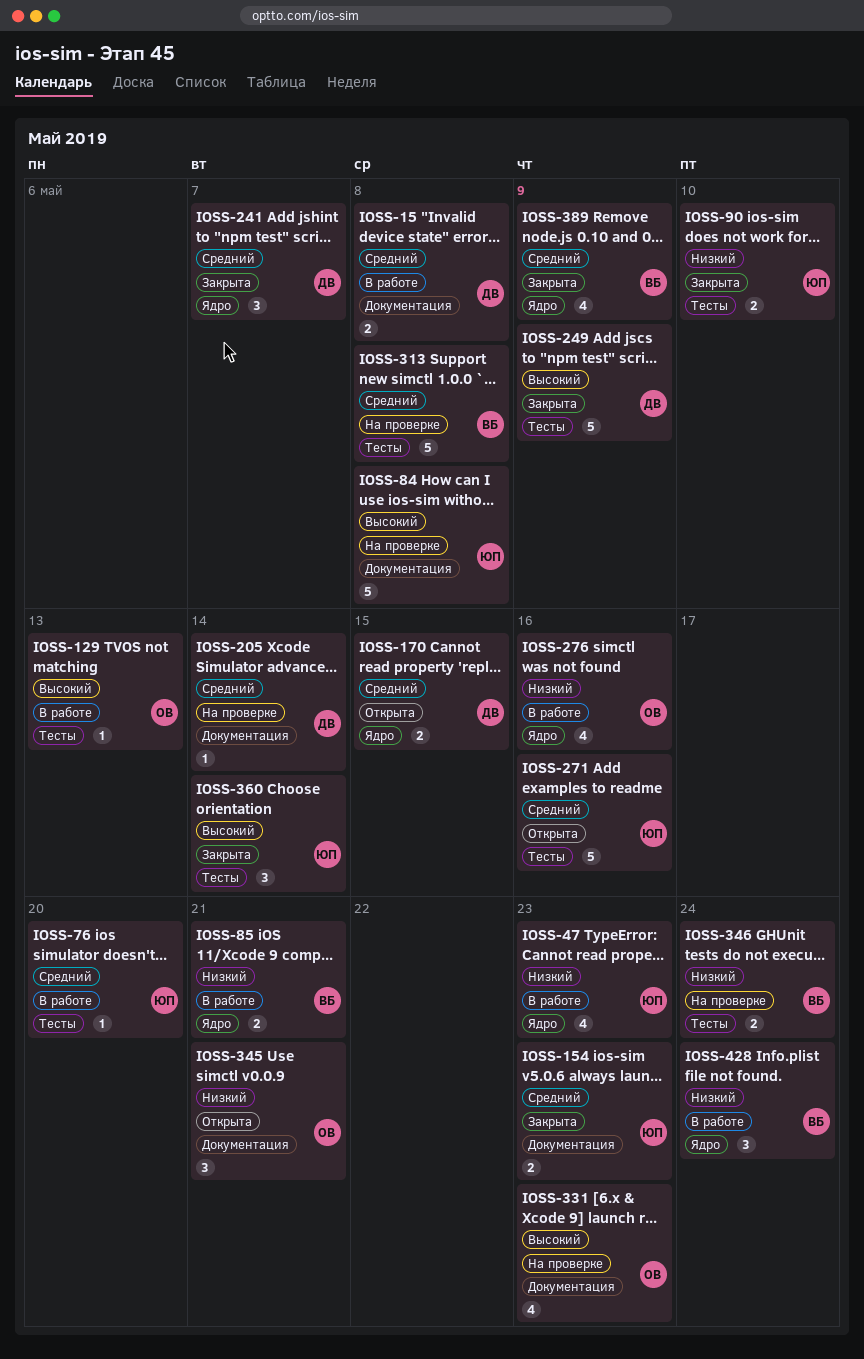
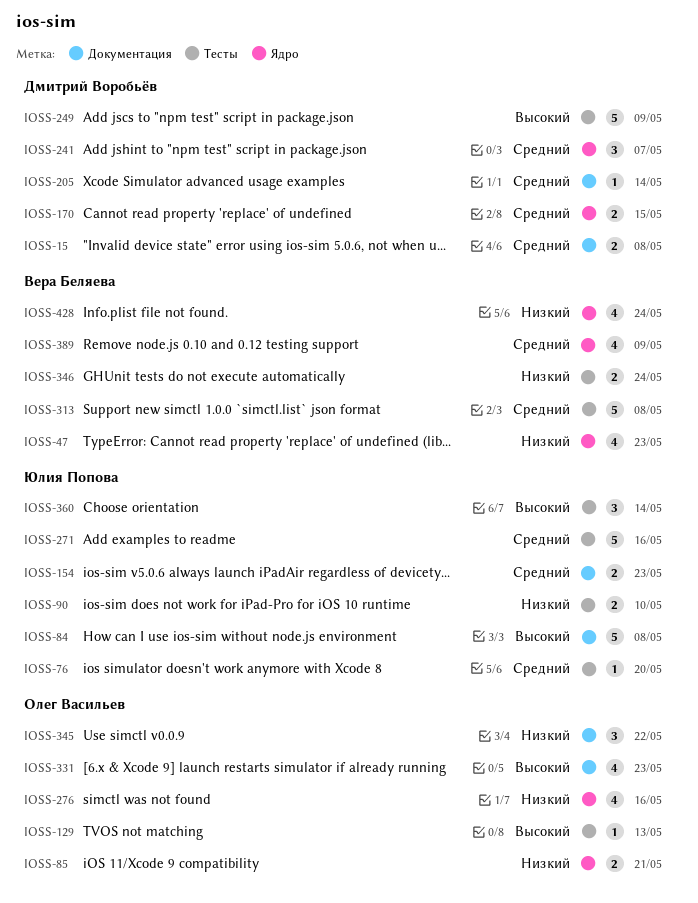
IOSS-47, owner: Юлия Попова -> Вера Беляева
IOSS-85, owner: Вера Беляева -> Олег Васильев
IOSS-345, due: May 21 -> May 22
IOSS-428, estimate: 3 -> 4

